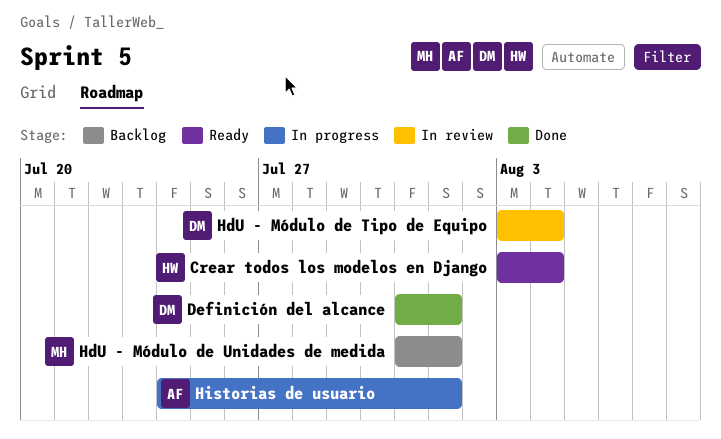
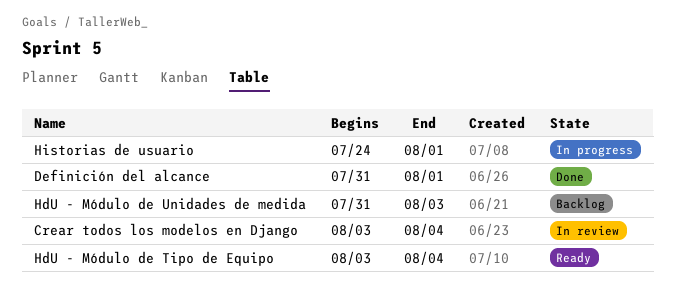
Crear todos los modelos en Django, status: Ready -> In review
HdU - Módulo de Tipo de Equipo, status: In review -> Ready
HdU - Módulo de Unidades de medida, due: Aug 1 -> Aug 3

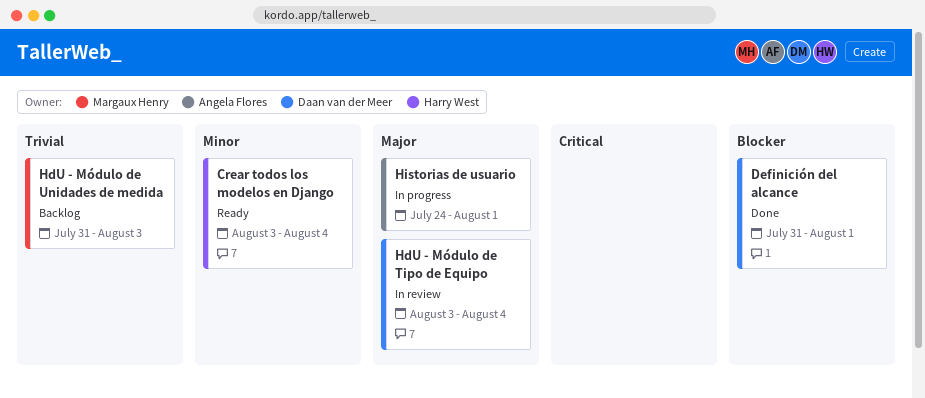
Crear todos los modelos en Django, status: In review -> Ready
HdU - Módulo de Tipo de Equipo, status: Ready -> In review

